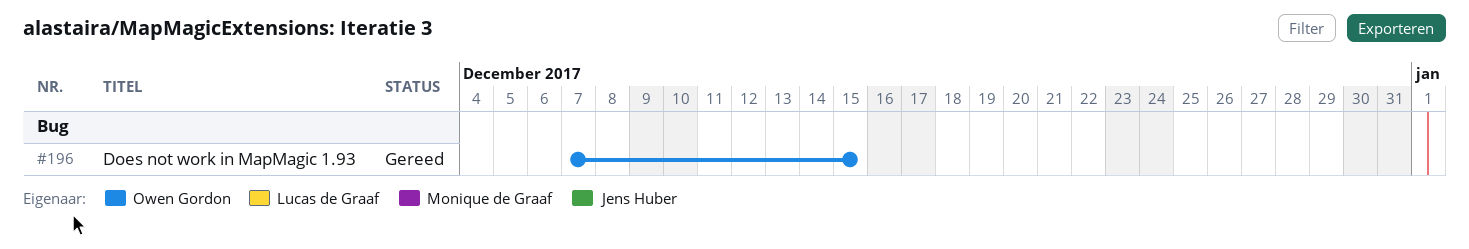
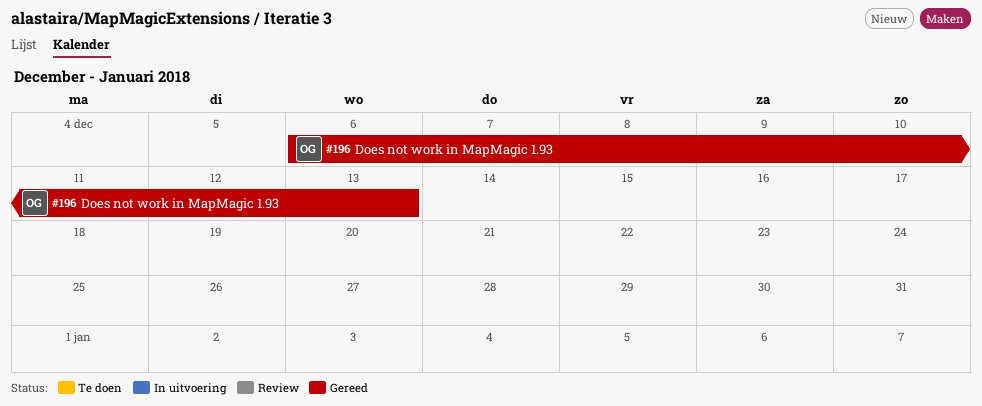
#196, start: Dec 7 -> Dec 6
#196, due: Dec 15 -> Dec 13

